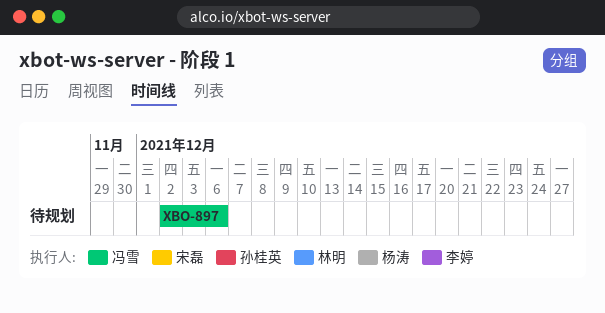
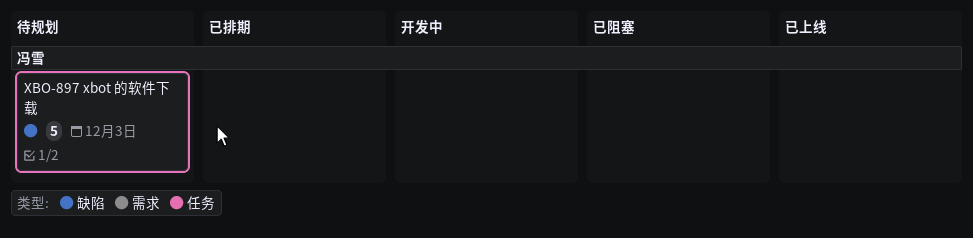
XBO-897, due: Dec 6 -> Dec 3

